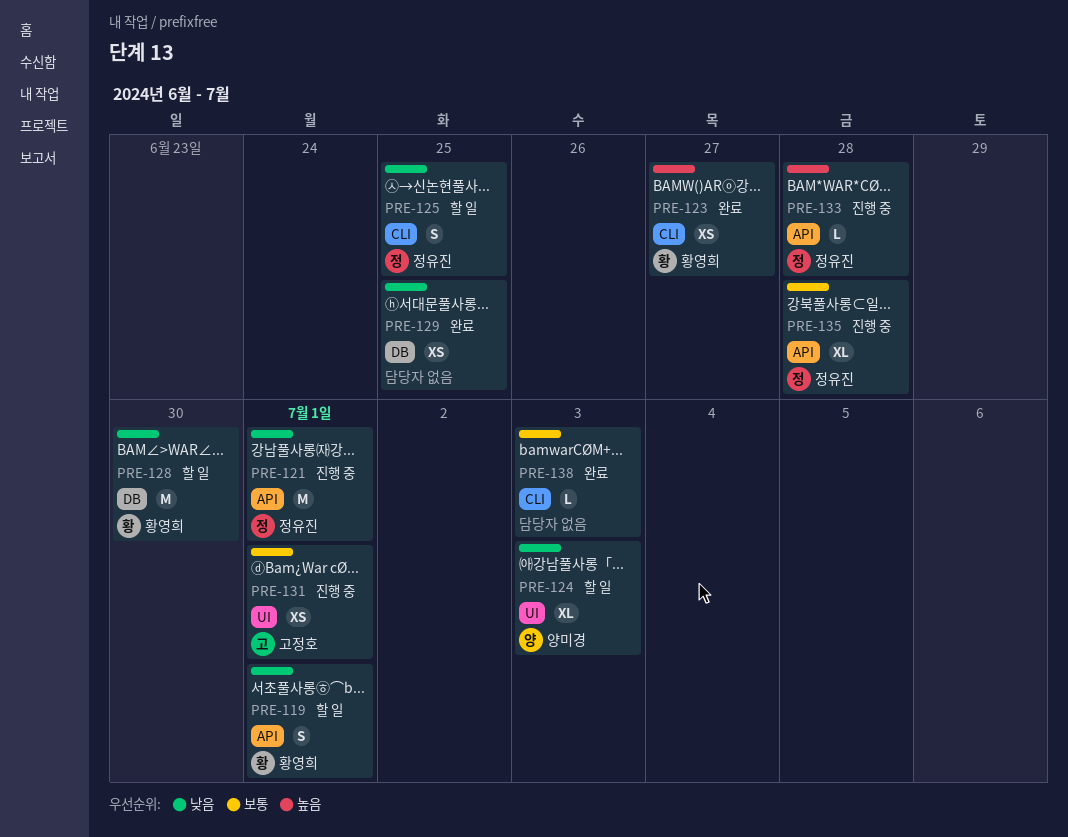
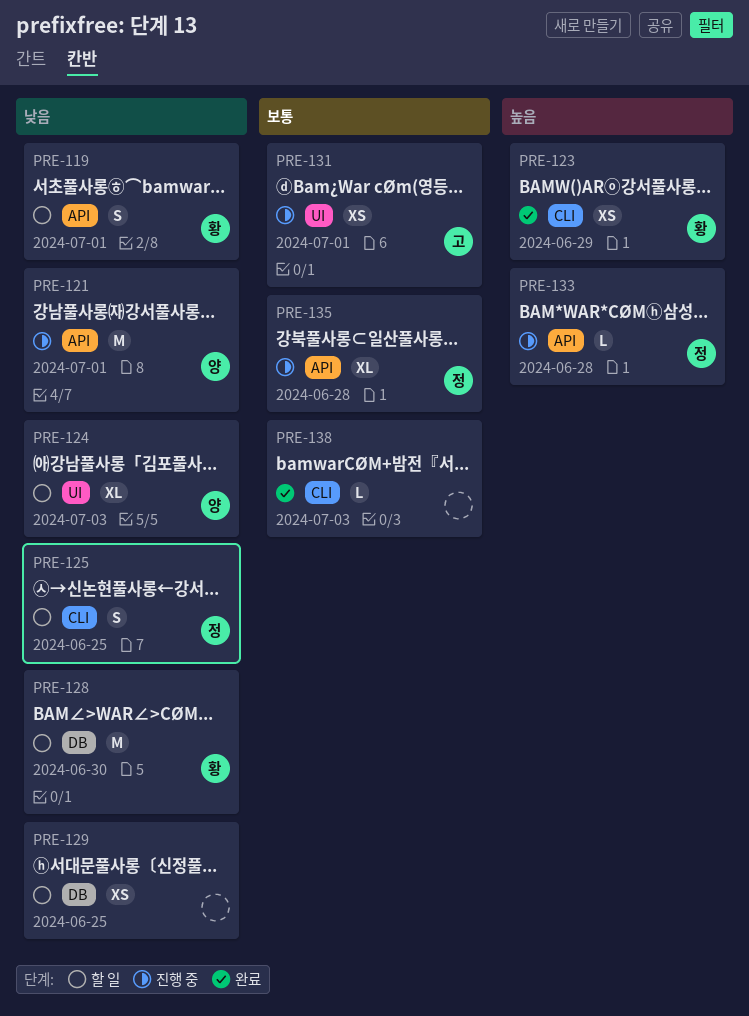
PRE-121, owner: 정유진 -> 양미경
PRE-123, due: Jun 27 -> Jun 29
PRE-129, status: 완료 -> 할 일

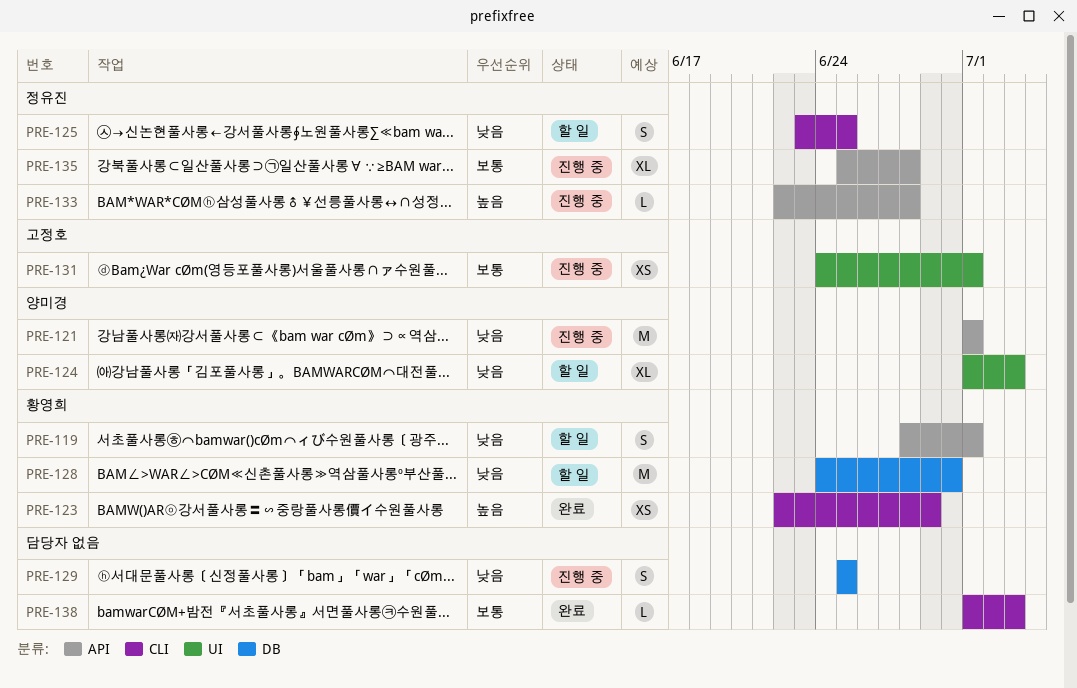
PRE-129, status: 할 일 -> 진행 중
PRE-129, estimate: XS -> S

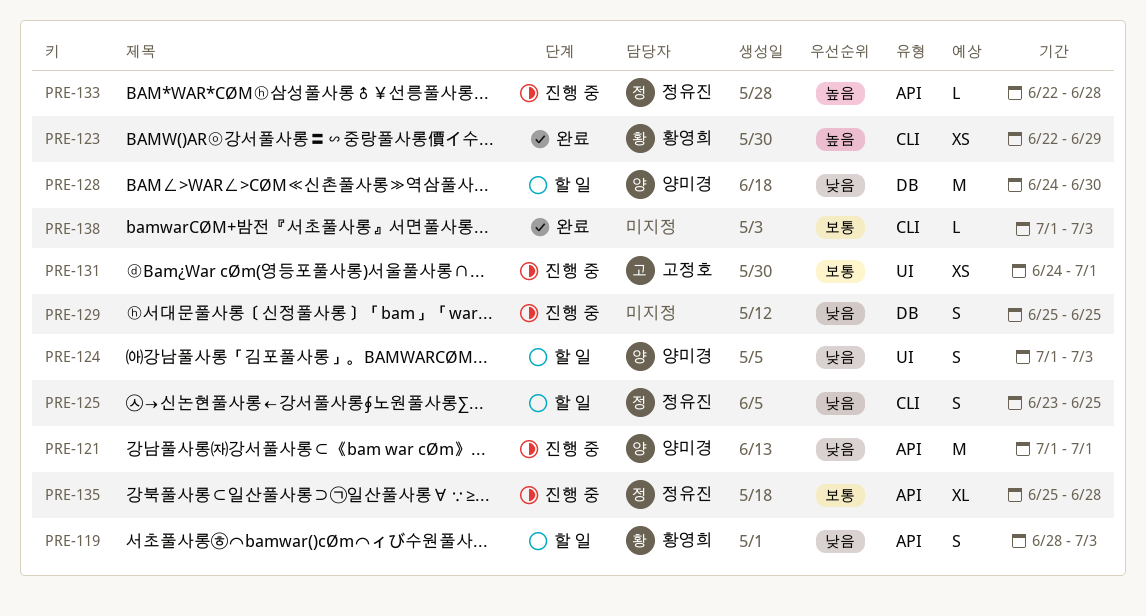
PRE-119, due: Jul 1 -> Jul 3
PRE-124, estimate: XL -> S
PRE-128, owner: 황영희 -> 양미경

